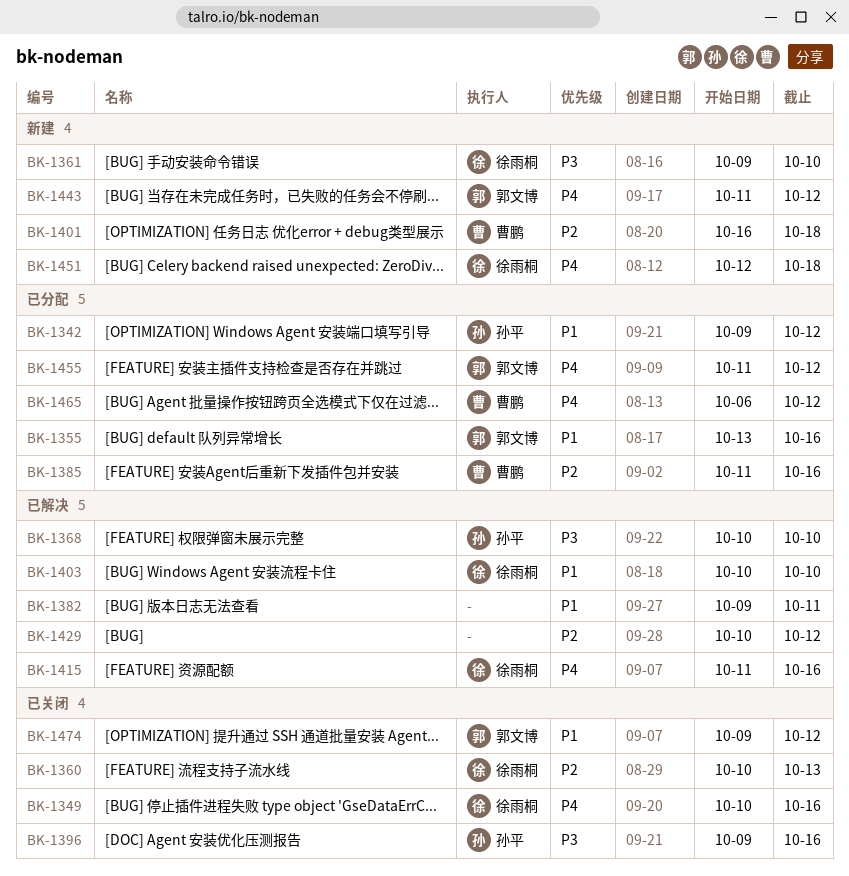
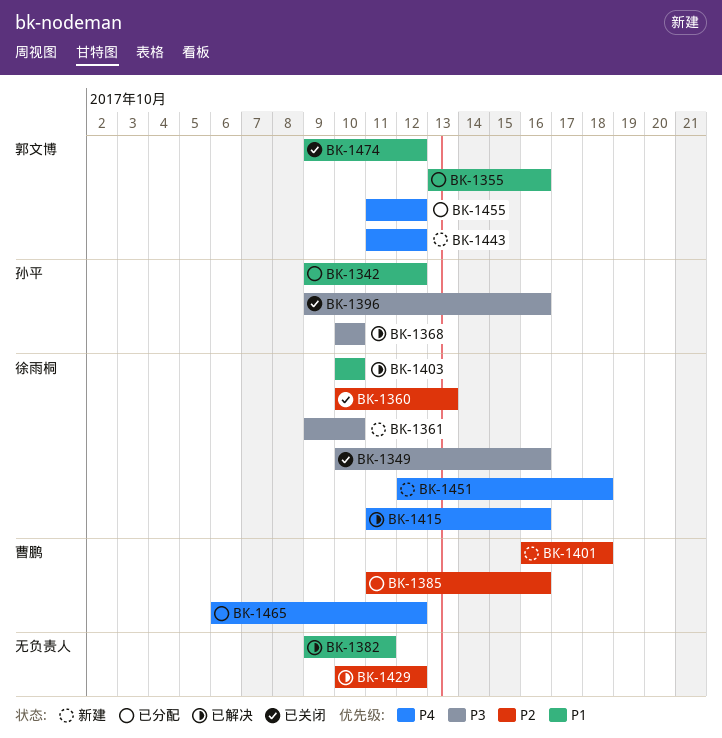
BK-1349, priority: P4 -> P3

